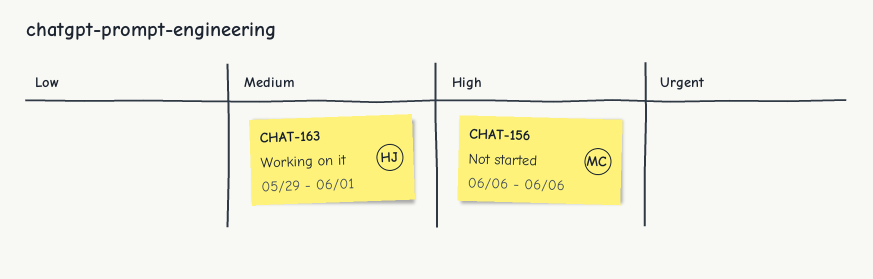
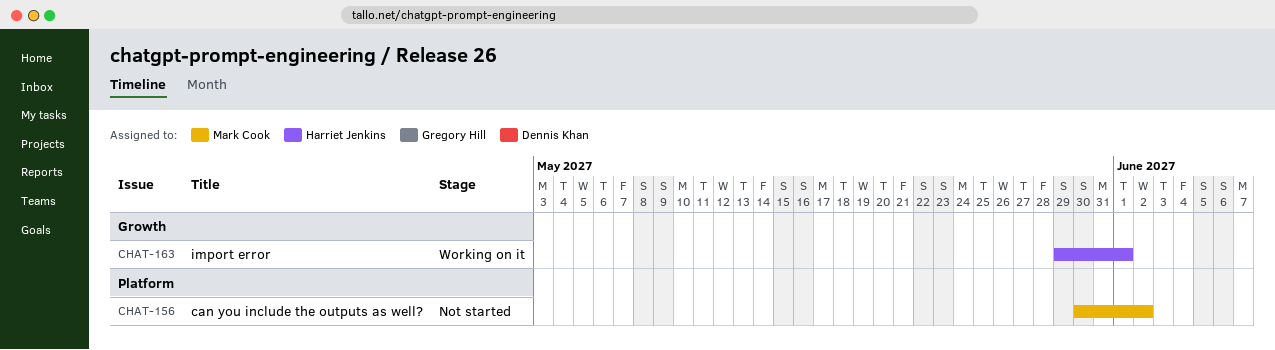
CHAT-156, start: Jun 6 -> May 30
CHAT-156, due: Jun 6 -> Jun 2

